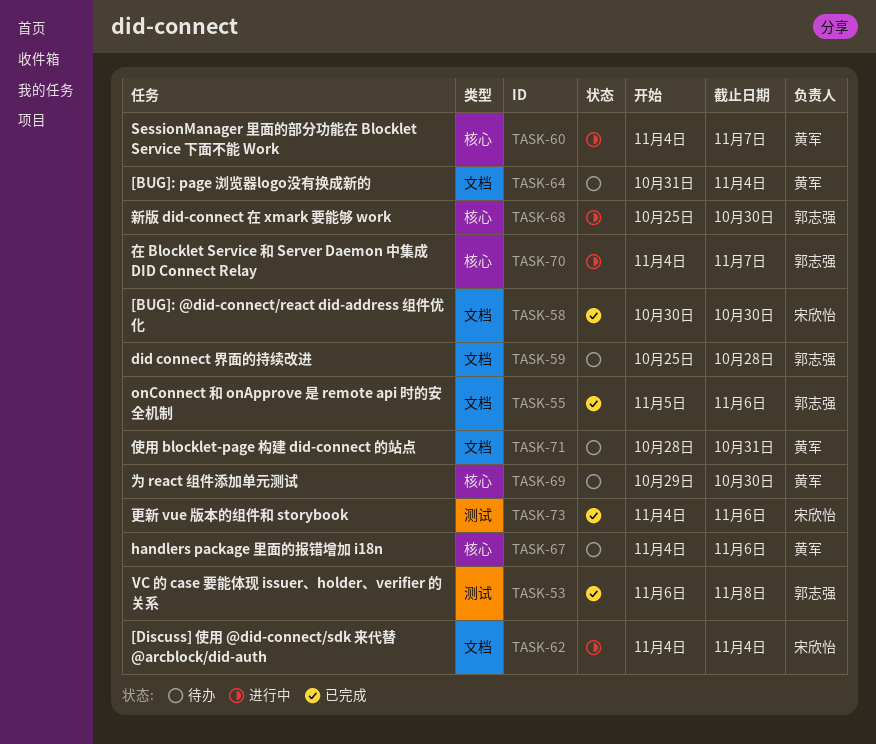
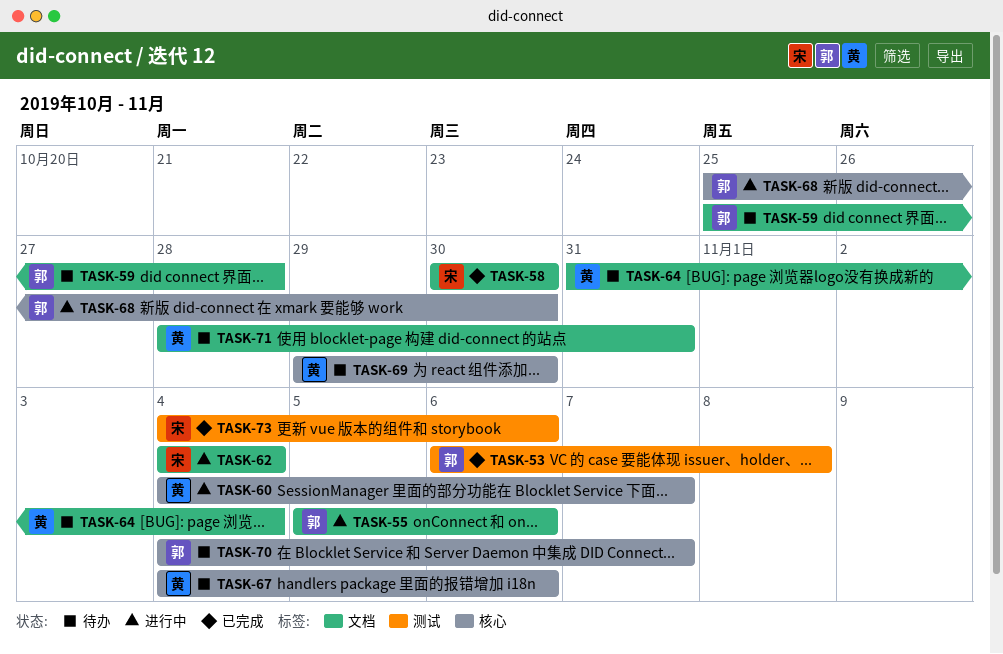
TASK-55, status: 已完成 -> 进行中
TASK-70, status: 进行中 -> 待办

